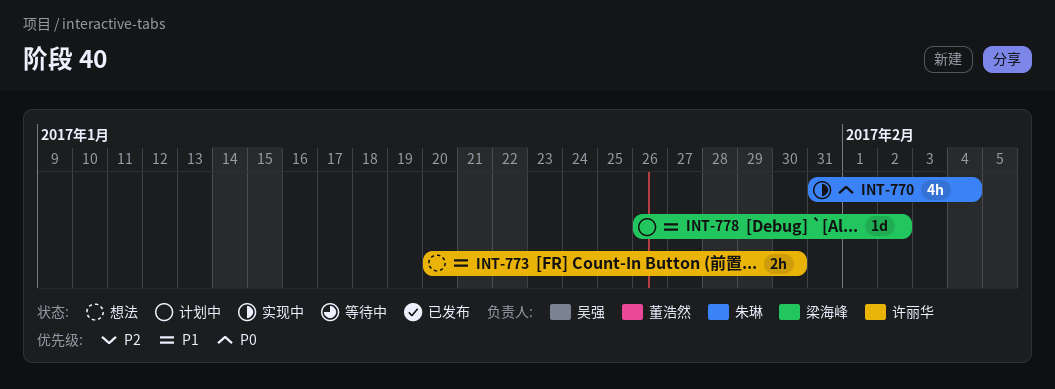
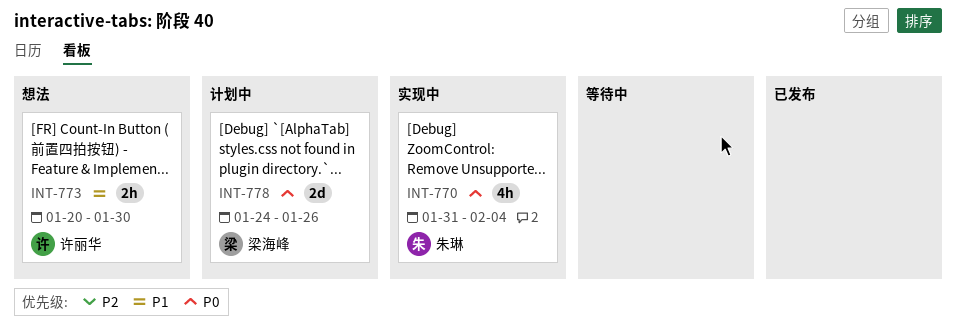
INT-778, priority: P1 -> P0
INT-778, estimate: 1d -> 2d
INT-778, start: Jan 26 -> Jan 24
INT-778, due: Feb 2 -> Jan 26

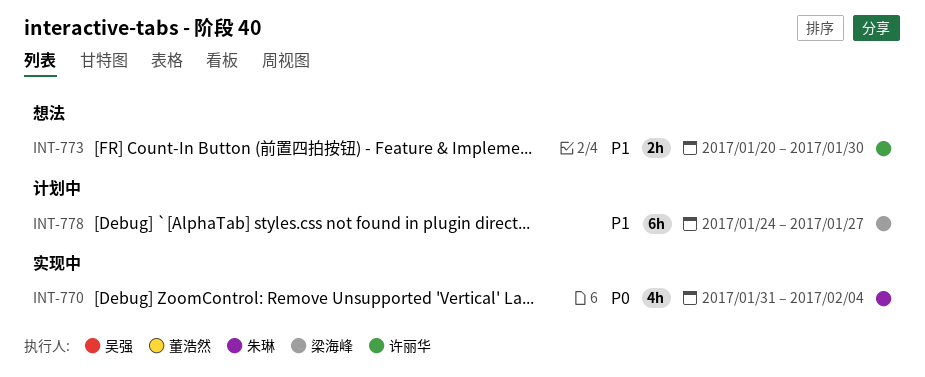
INT-778, priority: P0 -> P1
INT-778, estimate: 2d -> 6h
INT-778, due: Jan 26 -> Jan 27

